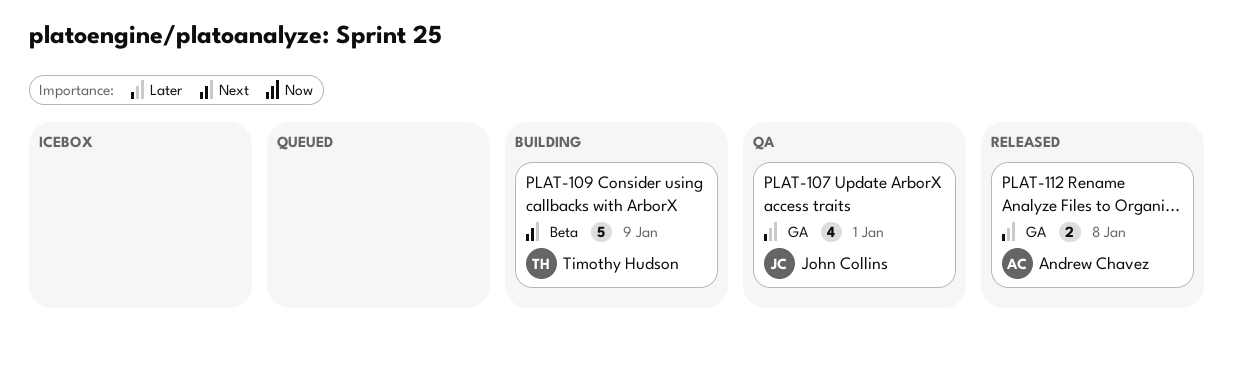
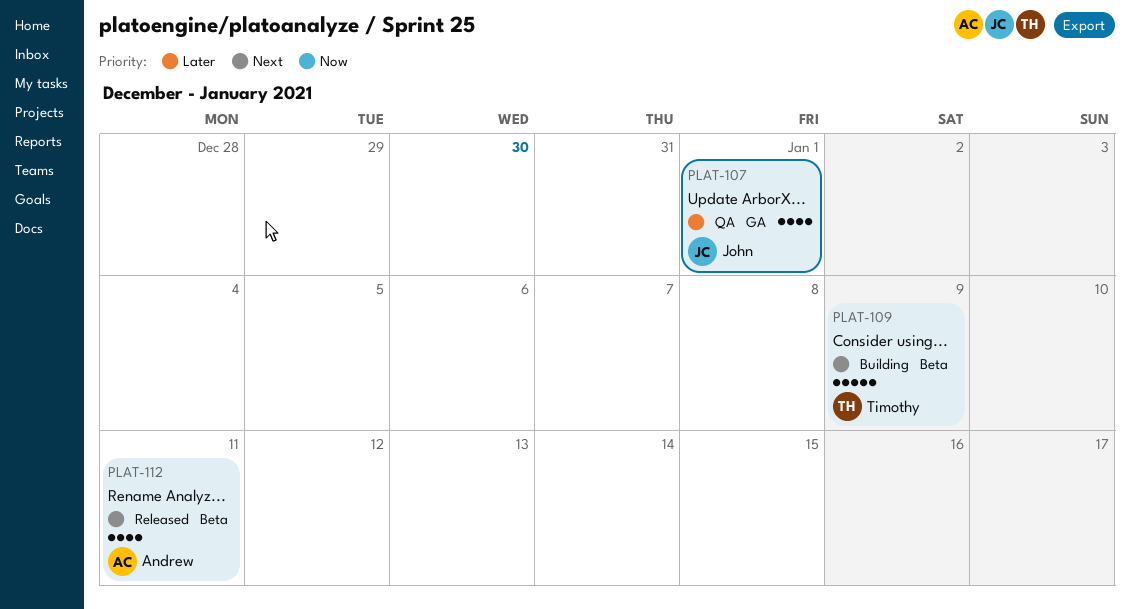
PLAT-112, priority: Later -> Next
PLAT-112, label: GA -> Beta
PLAT-112, estimate: 2 -> 4
PLAT-112, due: Jan 8 -> Jan 11

